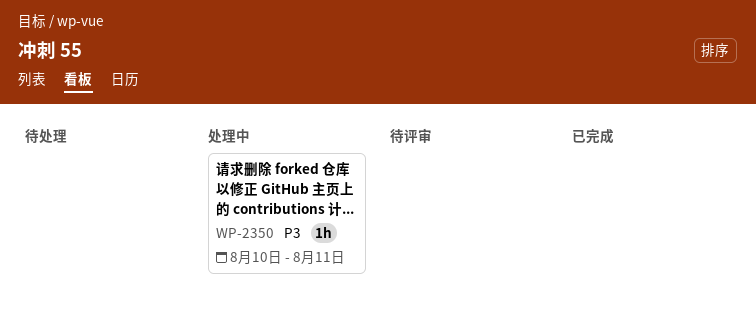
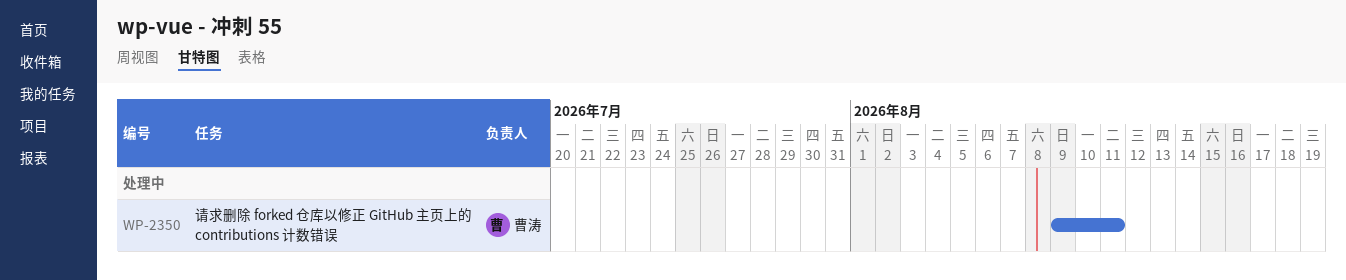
WP-2350, start: Aug 10 -> Aug 9

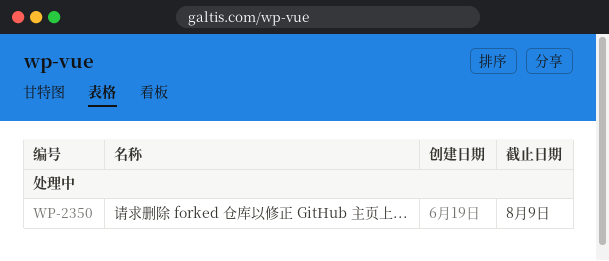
WP-2350, due: Aug 11 -> Aug 9

